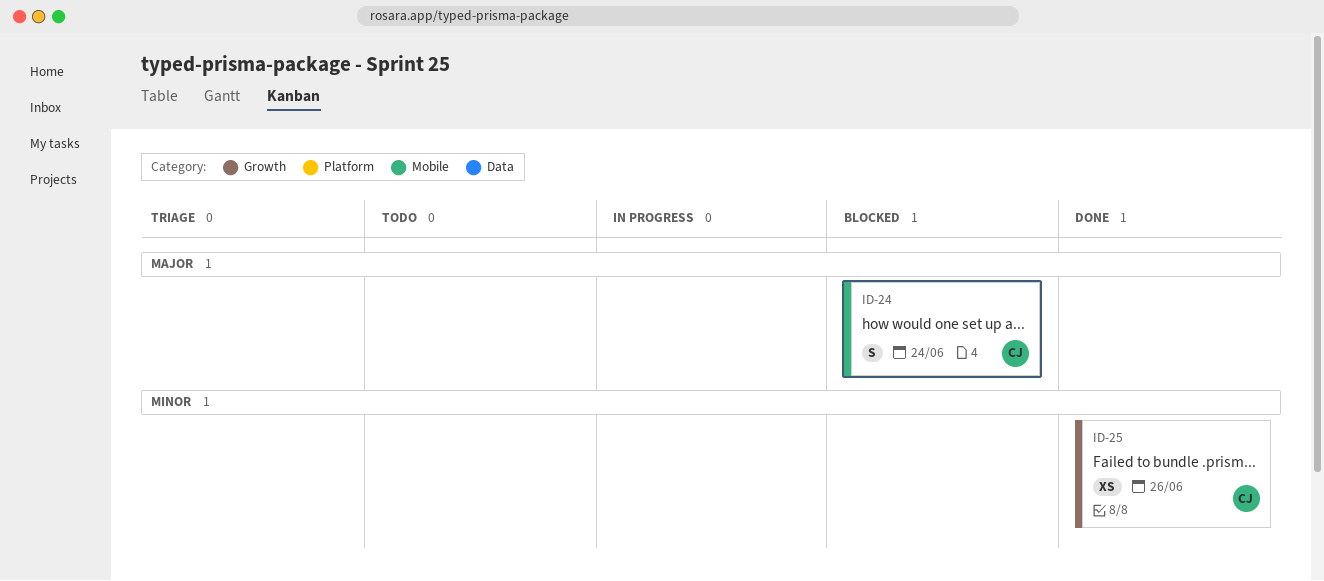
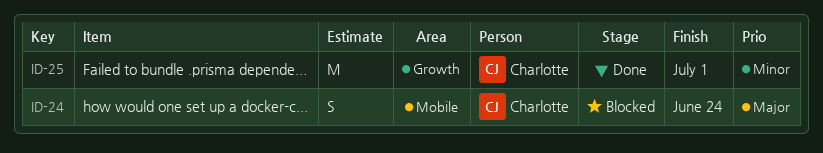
ID-25, estimate: XS -> M
ID-25, due: Jun 26 -> Jul 1

